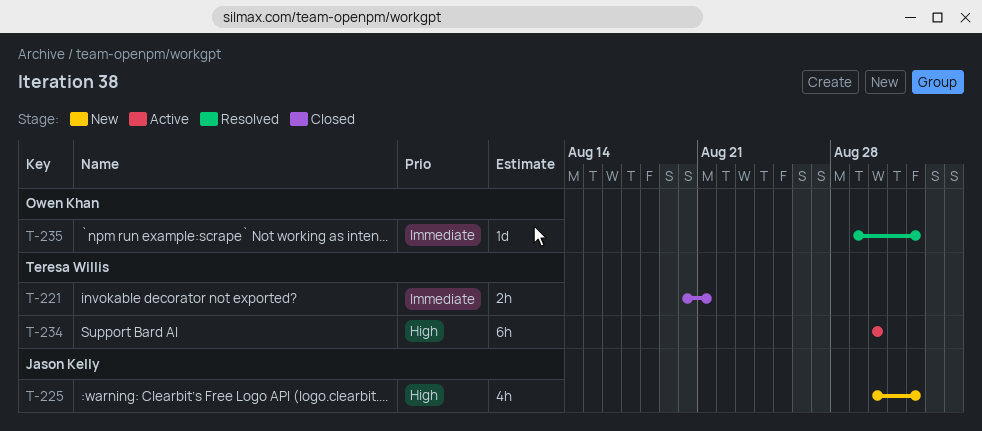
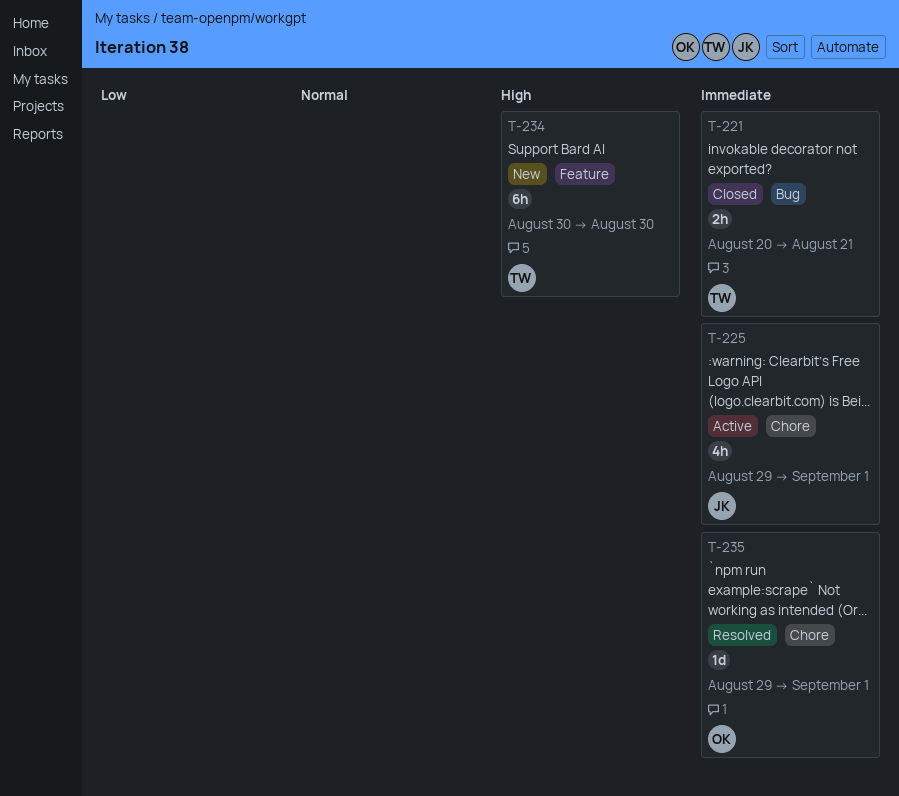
T-225, status: New -> Active
T-225, priority: High -> Immediate
T-225, start: Aug 30 -> Aug 29
T-234, status: Active -> New

